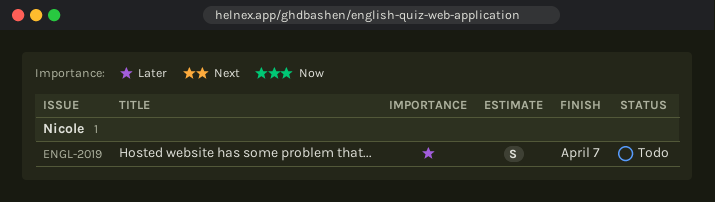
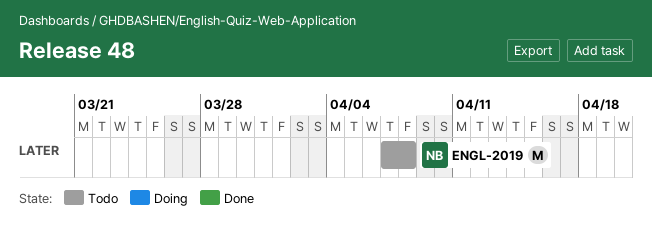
ENGL-2019, estimate: S -> M
ENGL-2019, due: Apr 7 -> Apr 8

